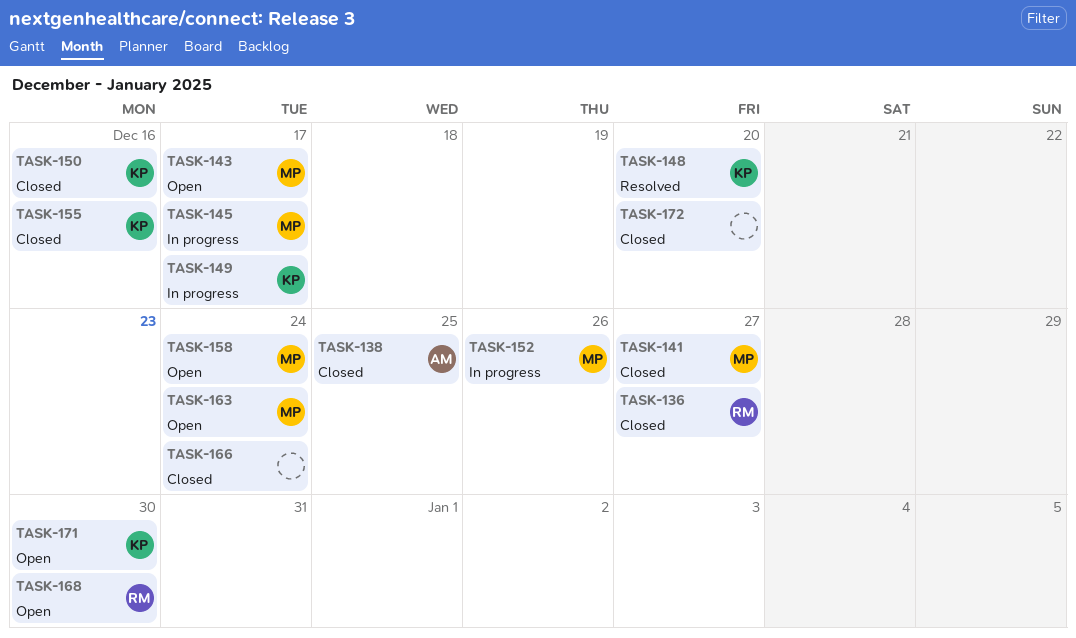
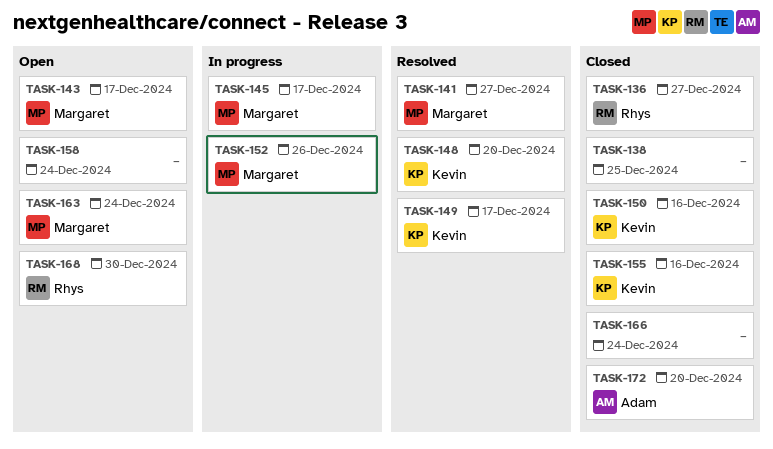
TASK-138, owner: Adam -> none
TASK-141, status: Closed -> Resolved
TASK-149, status: In progress -> Resolved
TASK-158, owner: Margaret -> none
TASK-171: present -> none
TASK-172, owner: none -> Adam

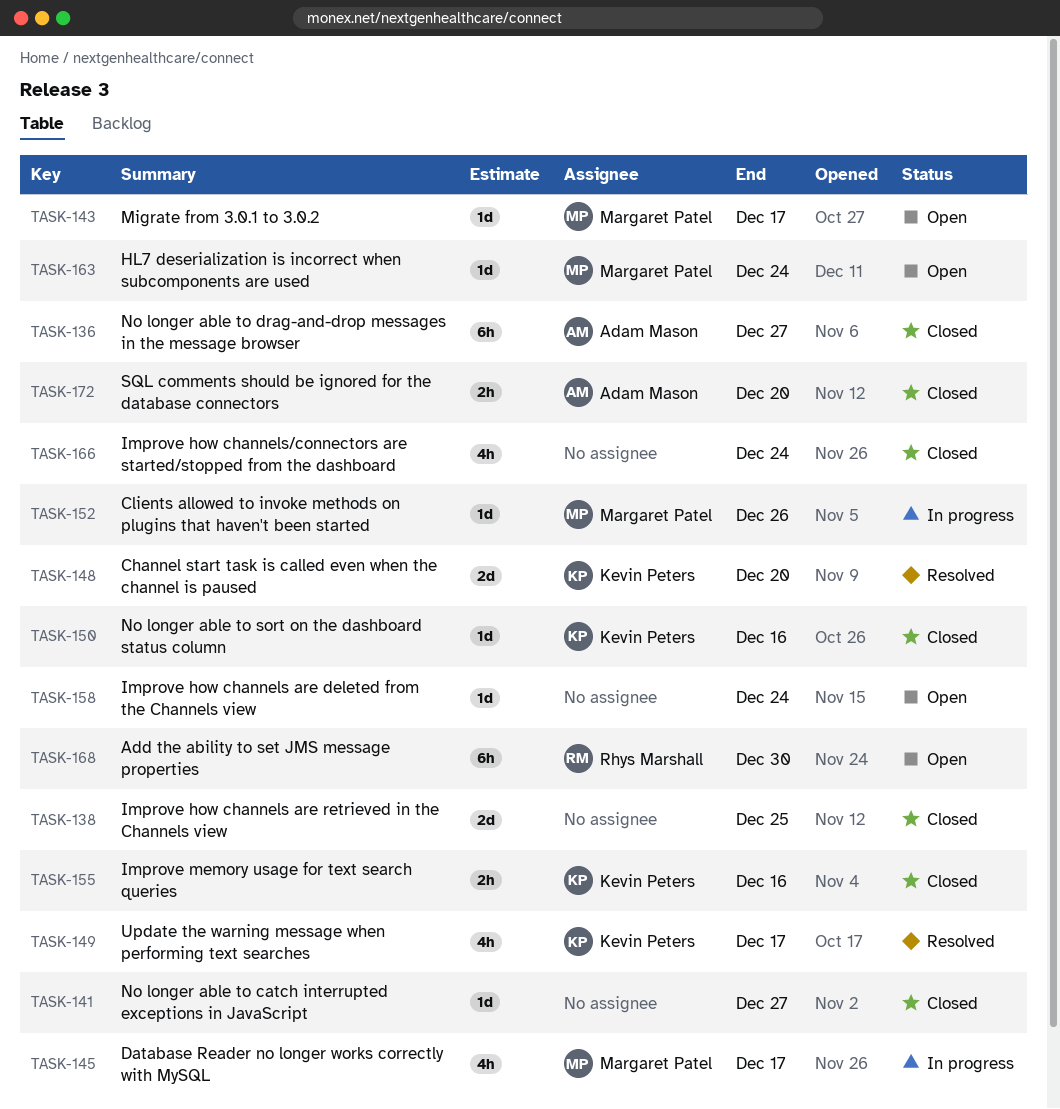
TASK-136, owner: Rhys Marshall -> Adam Mason
TASK-141, status: Resolved -> Closed
TASK-141, owner: Margaret Patel -> none

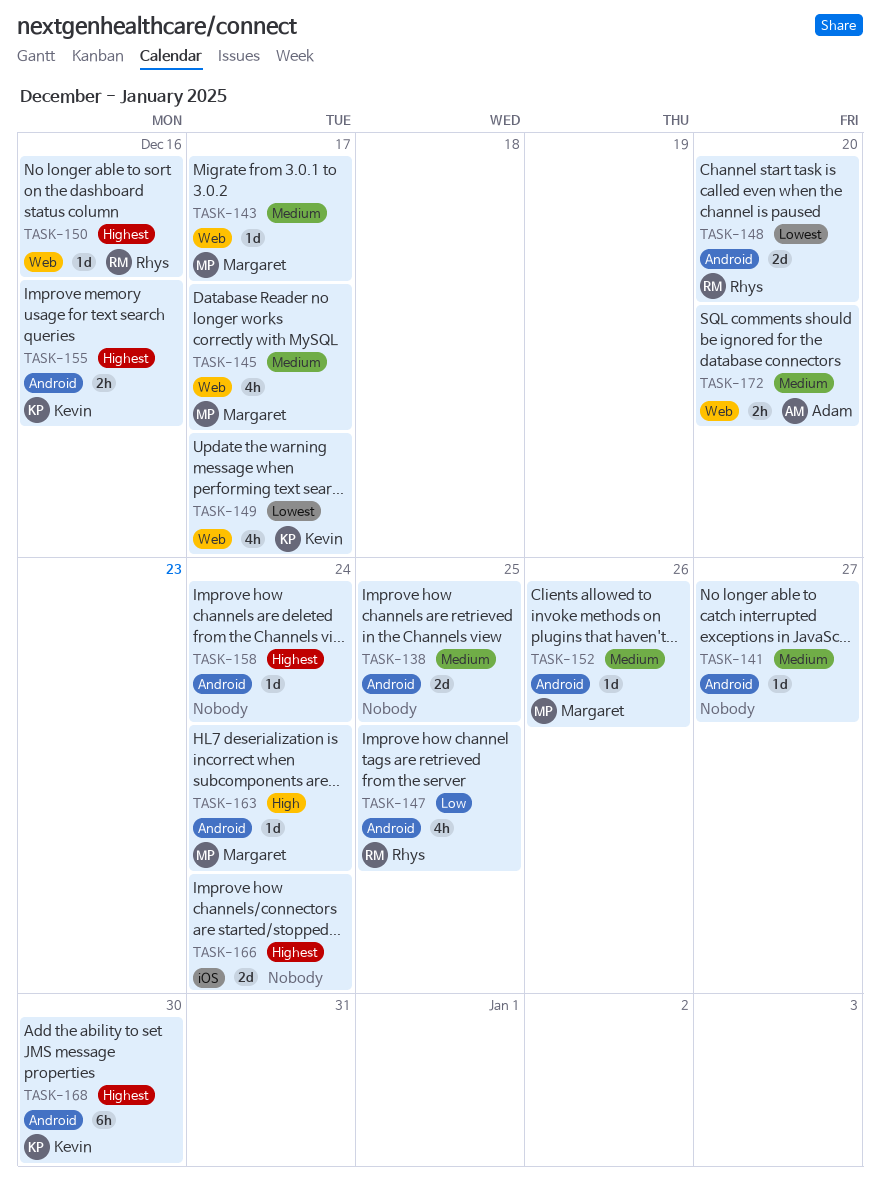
TASK-136: present -> none
TASK-147: none -> present
TASK-148, owner: Kevin Peters -> Rhys Marshall
TASK-150, owner: Kevin Peters -> Rhys Marshall
TASK-166, estimate: 4h -> 2d
TASK-168, owner: Rhys Marshall -> Kevin Peters

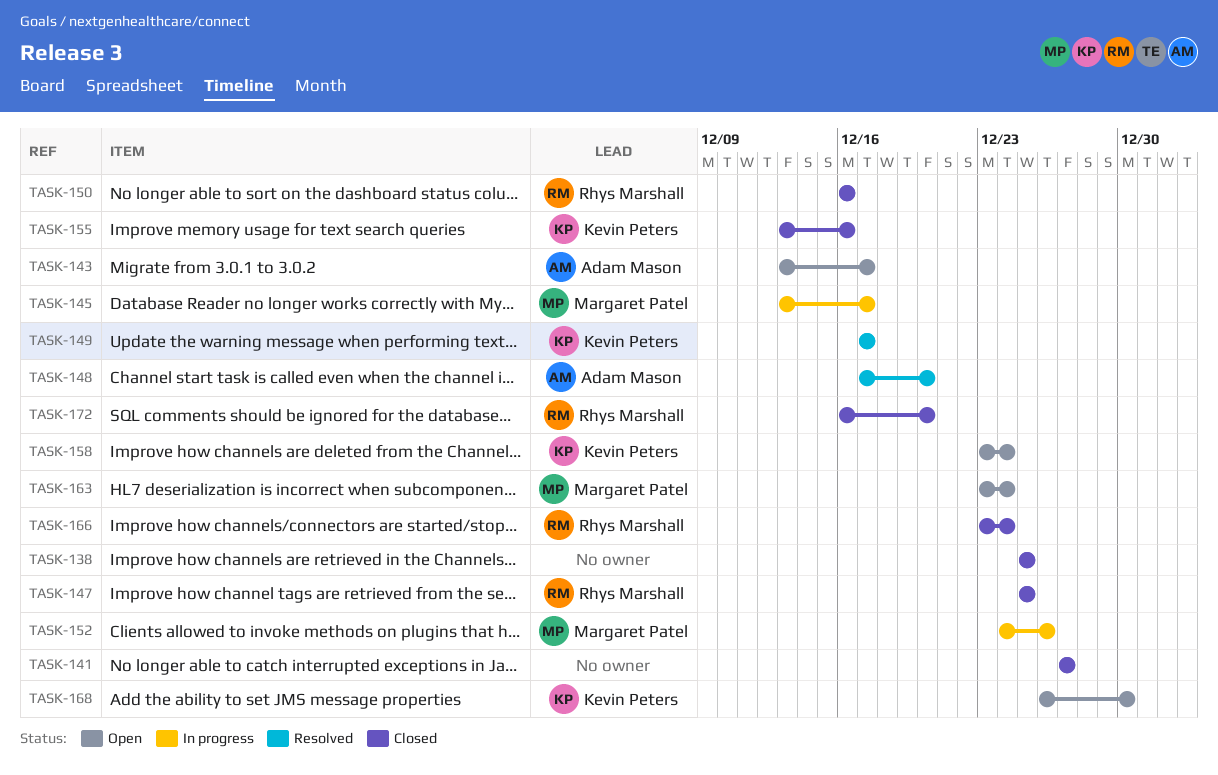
TASK-143, owner: Margaret Patel -> Adam Mason
TASK-148, owner: Rhys Marshall -> Adam Mason
TASK-158, owner: none -> Kevin Peters
TASK-166, owner: none -> Rhys Marshall
TASK-172, owner: Adam Mason -> Rhys Marshall

